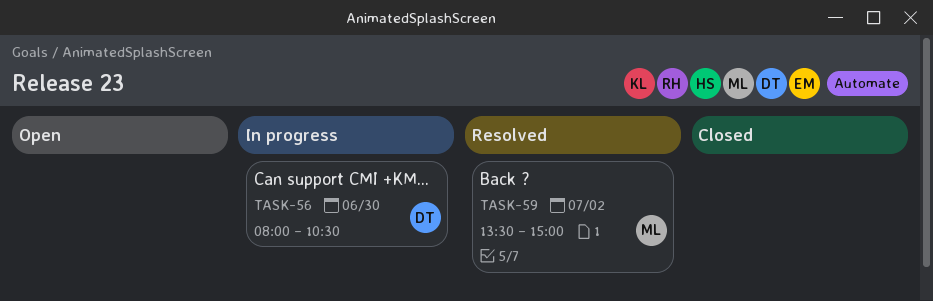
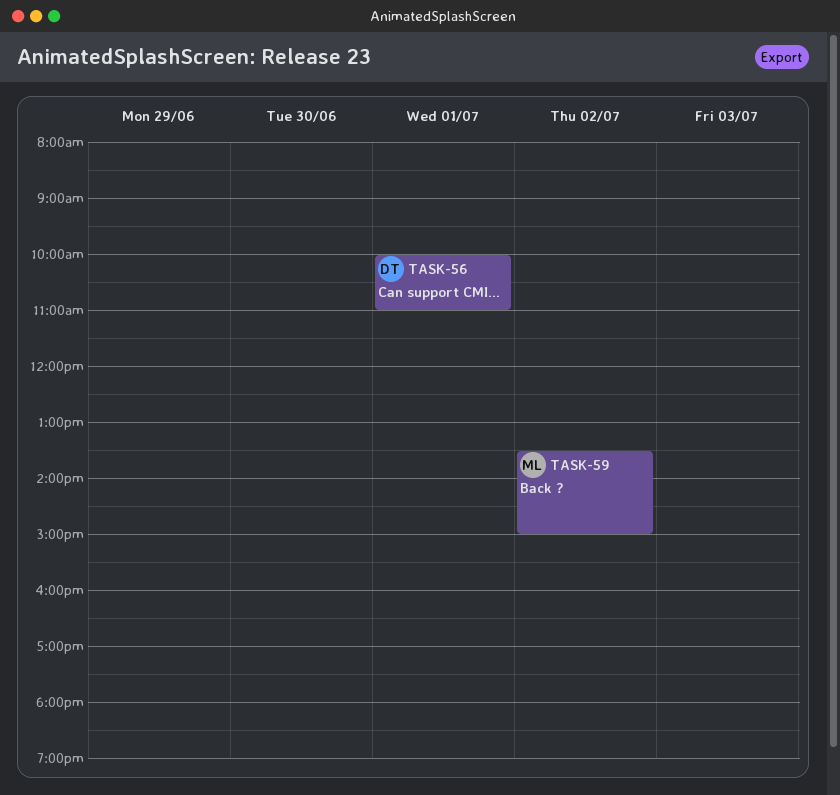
TASK-56, day: Jun 30 -> Jul 1
TASK-56, begins: 08:00 -> 10:00
TASK-56, ends: 10:30 -> 11:00

